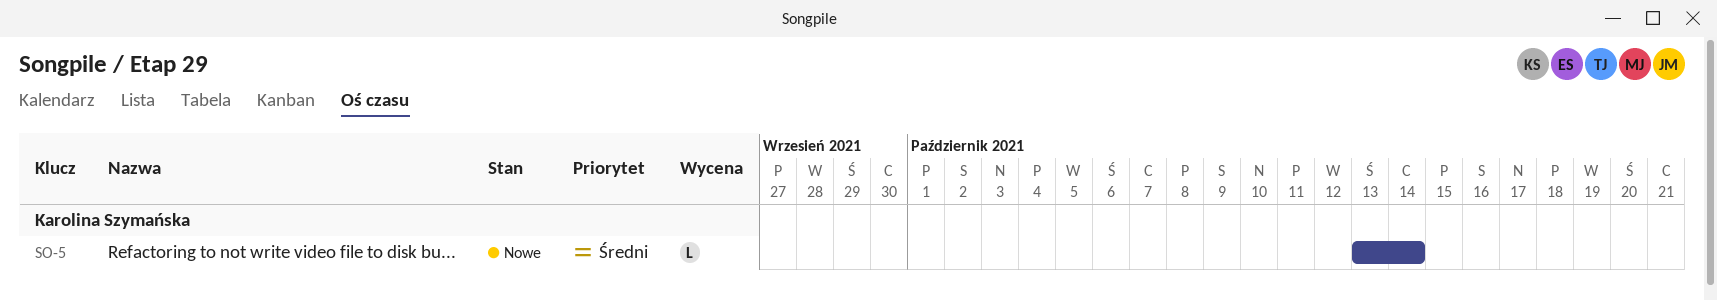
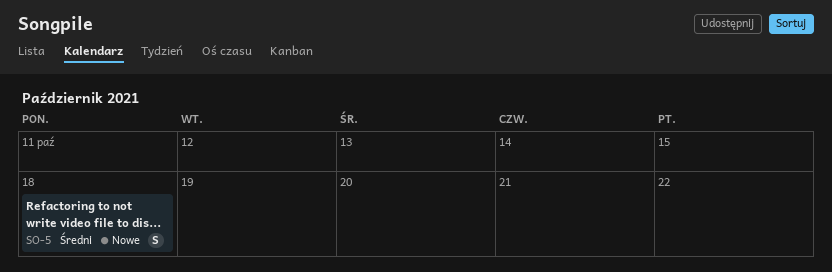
SO-5, estimate: L -> S
SO-5, due: Oct 14 -> Oct 18

